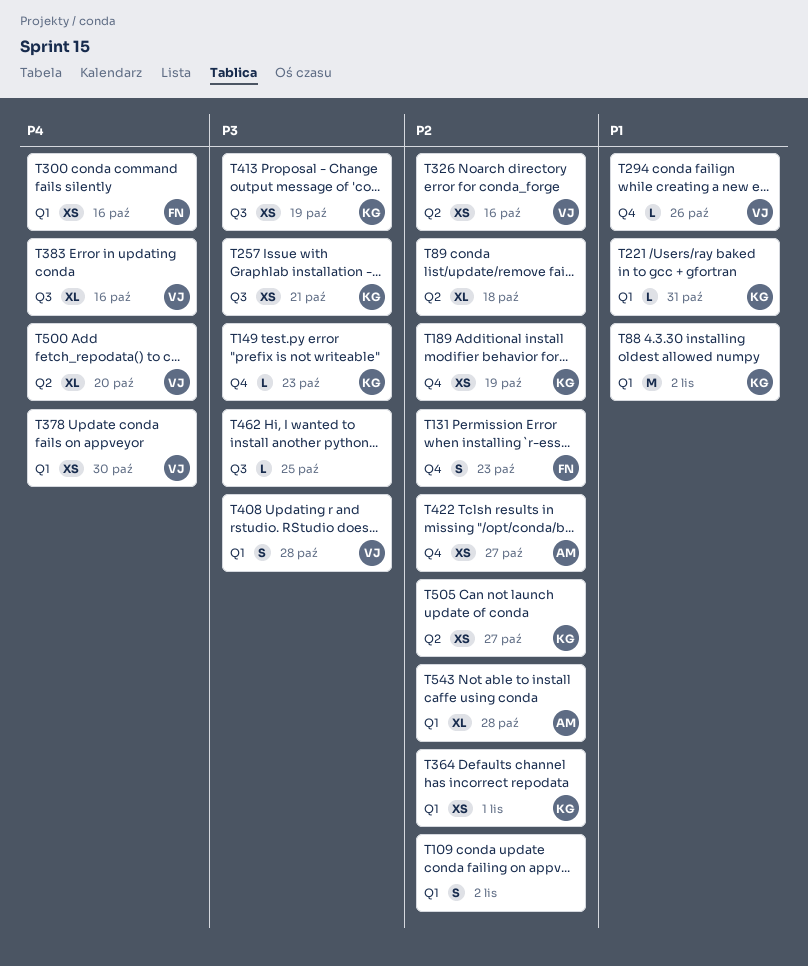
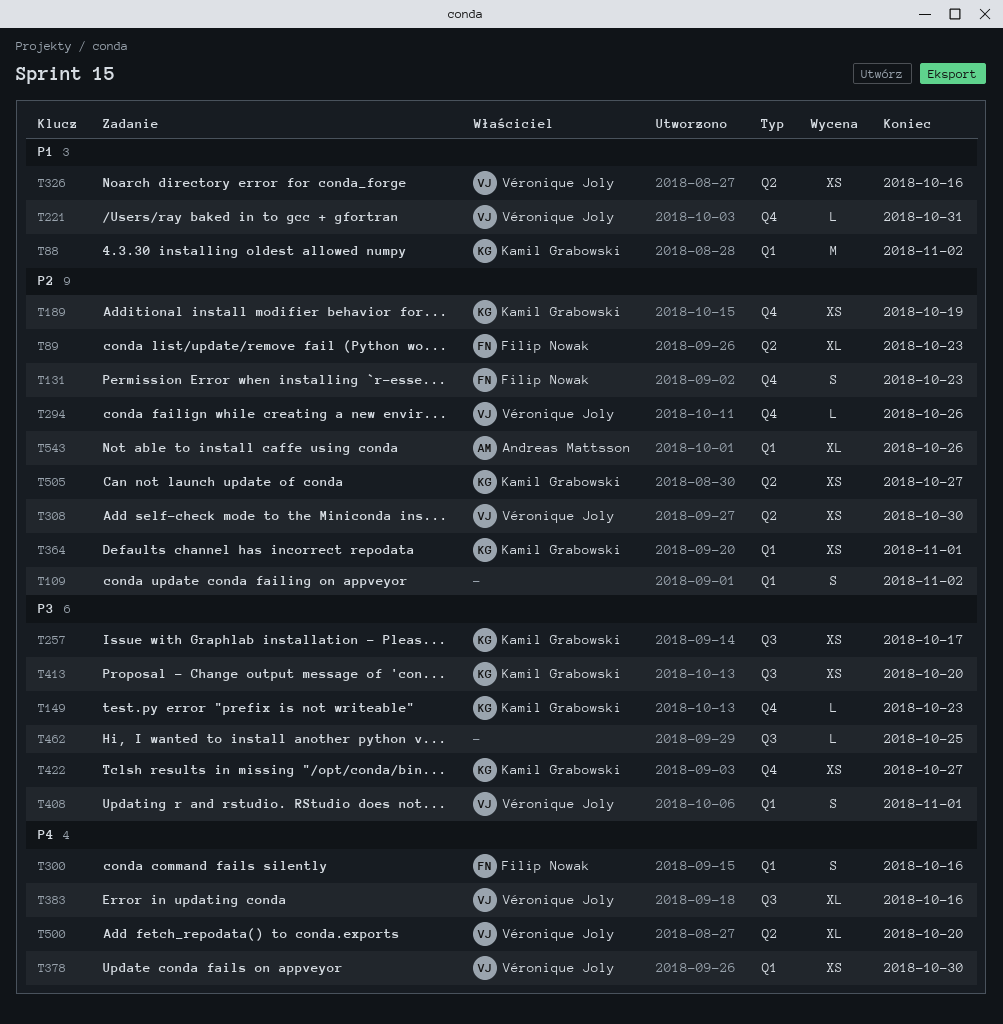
T89, owner: none -> Filip Nowak
T89, due: Oct 18 -> Oct 23
T221, owner: Kamil Grabowski -> Véronique Joly
T221, label: Q1 -> Q4
T257, due: Oct 21 -> Oct 17
T294, priority: P1 -> P2
T300, estimate: XS -> S
T308: none -> present
T326, priority: P2 -> P1
T408, due: Oct 28 -> Nov 1
T413, due: Oct 19 -> Oct 20
T422, owner: Andreas Mattsson -> Kamil Grabowski
T422, priority: P2 -> P3
T543, due: Oct 28 -> Oct 26

